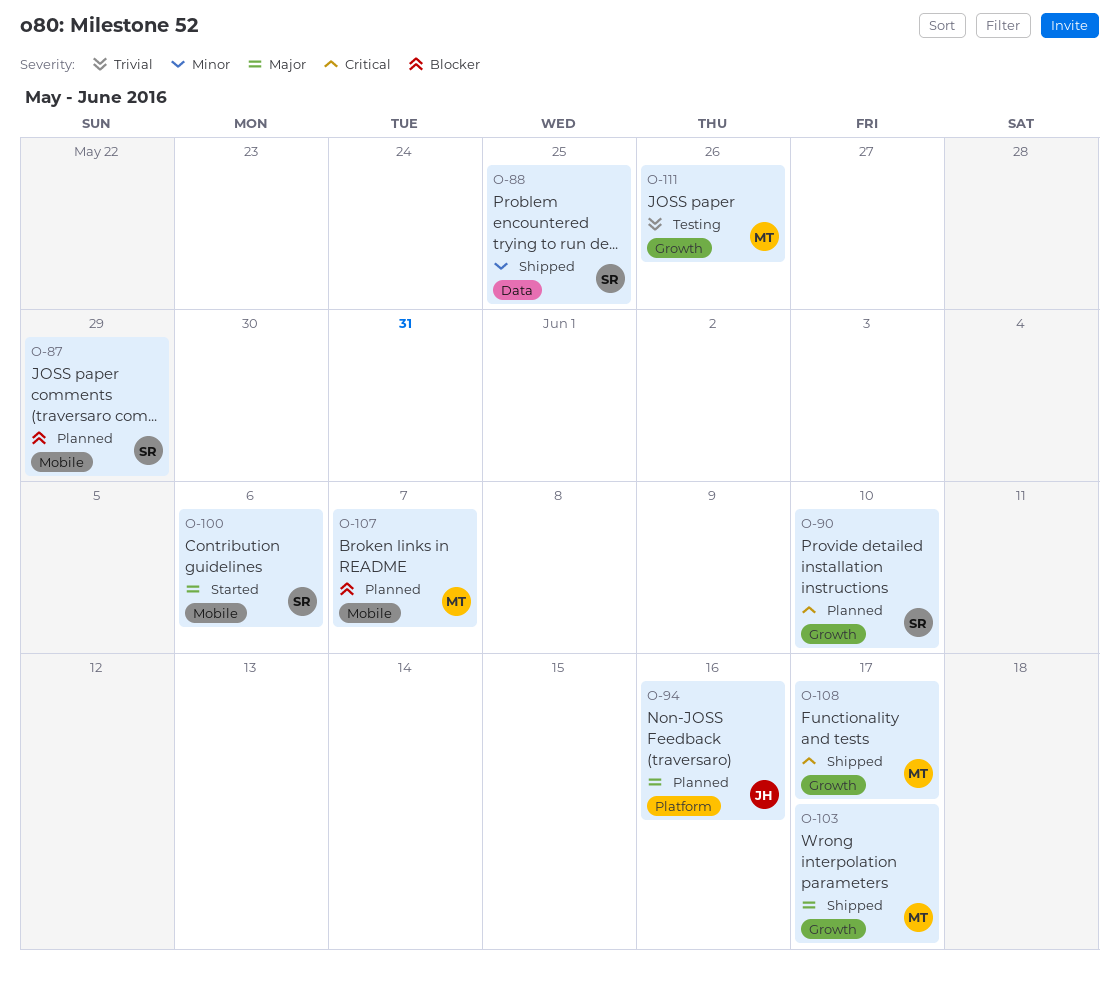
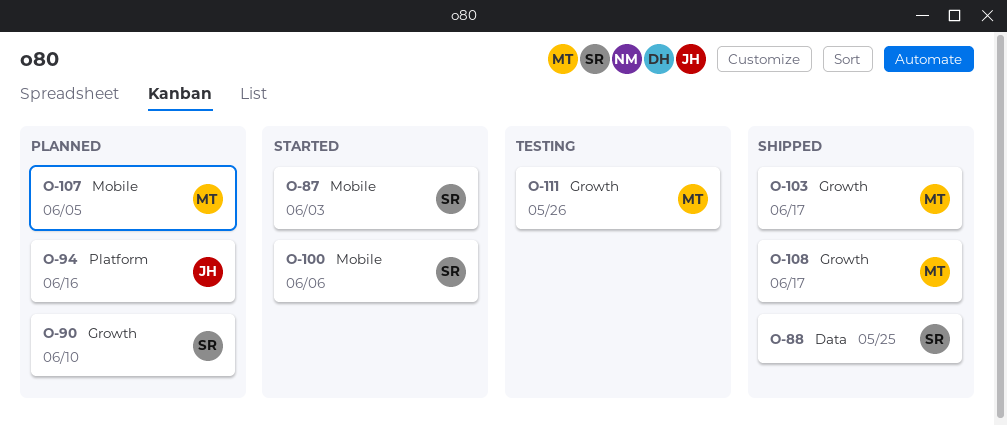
O-87, status: Planned -> Started
O-87, due: May 29 -> Jun 3
O-107, due: Jun 7 -> Jun 5

